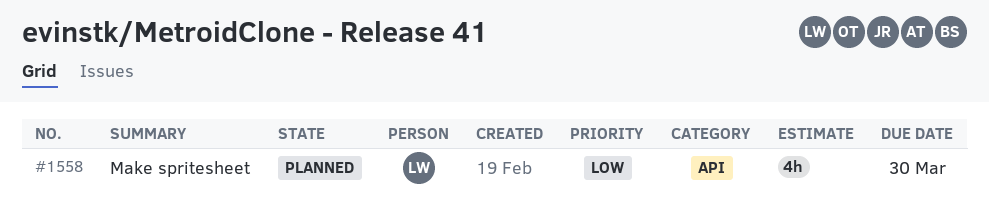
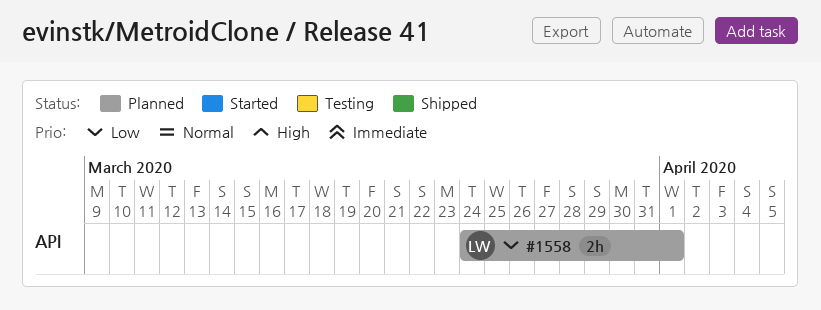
#1558, estimate: 4h -> 2h
#1558, due: Mar 30 -> Apr 1

